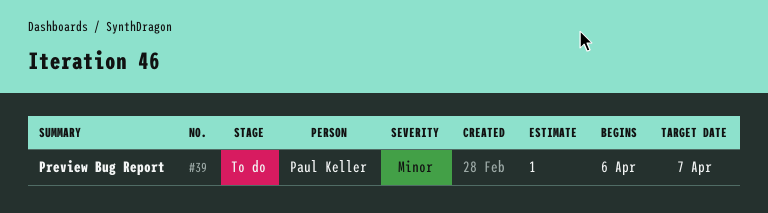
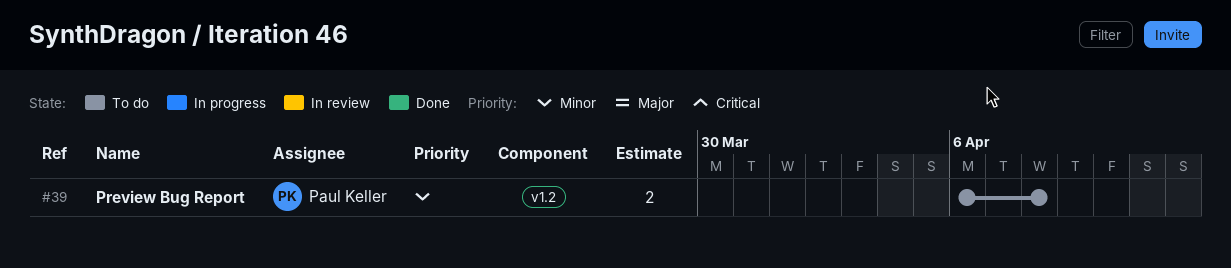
#39, estimate: 1 -> 2
#39, due: Apr 7 -> Apr 8

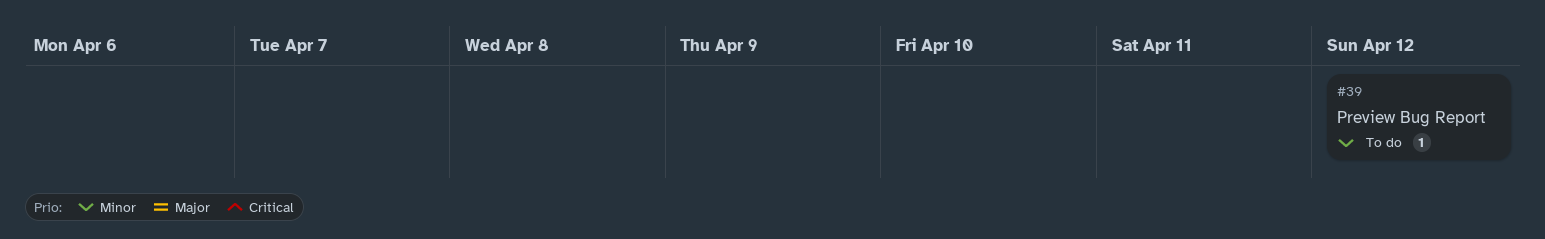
#39, estimate: 2 -> 1
#39, due: Apr 8 -> Apr 12

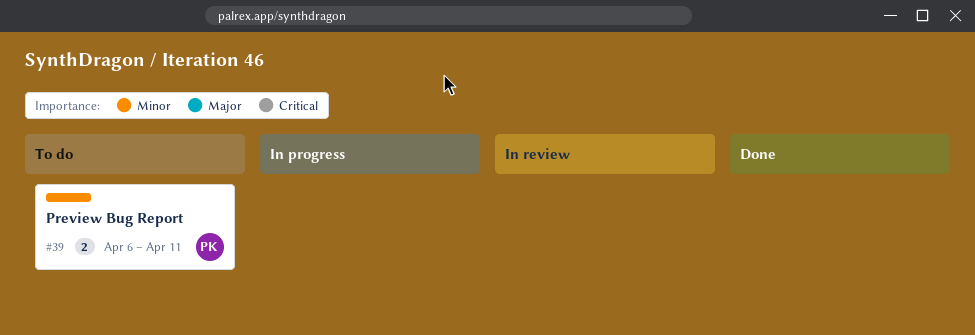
#39, estimate: 1 -> 2
#39, due: Apr 12 -> Apr 11

